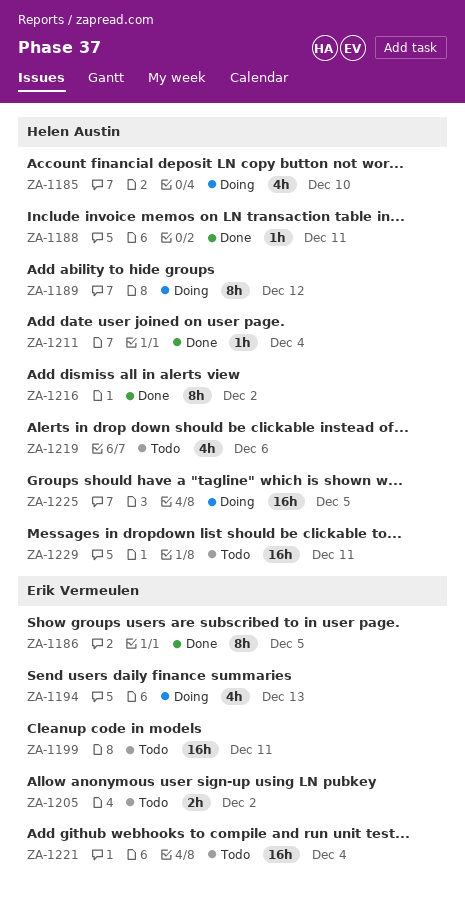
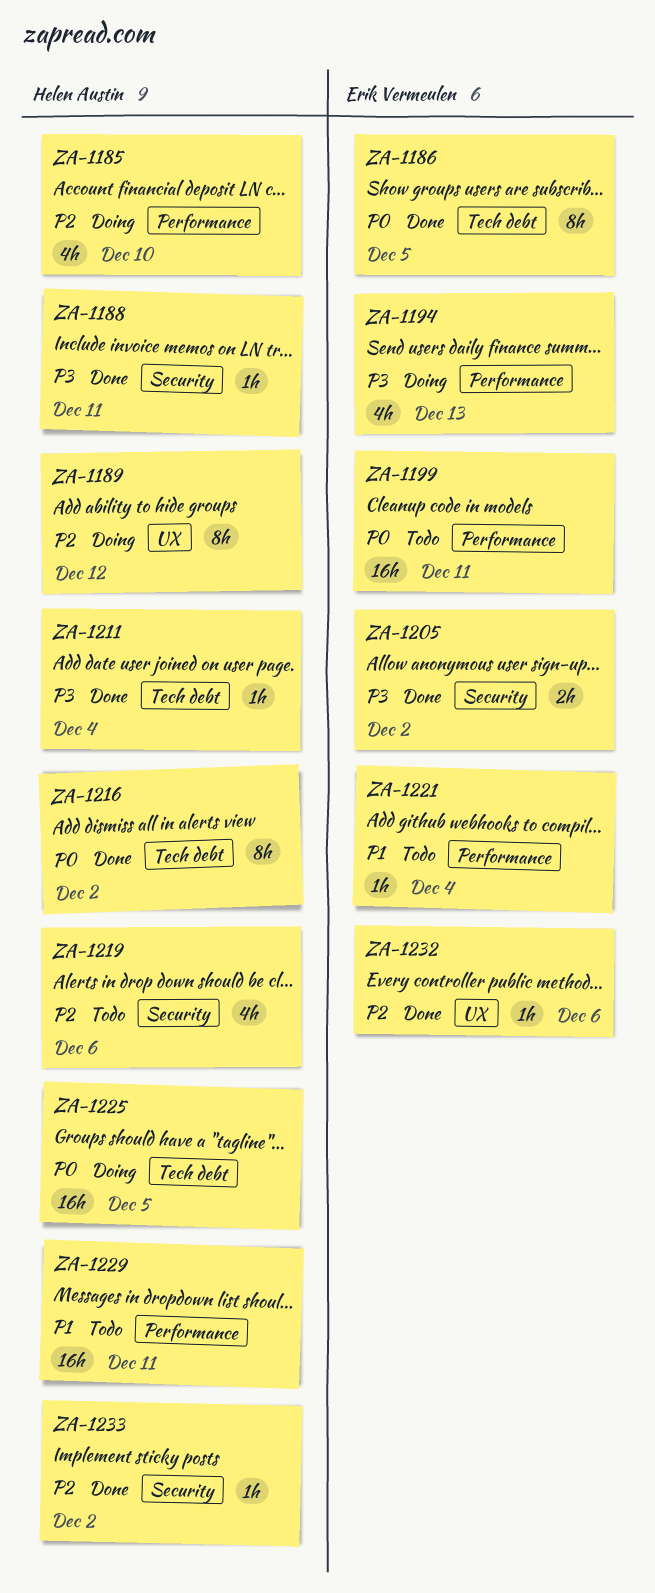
ZA-1205, status: Todo -> Done
ZA-1221, estimate: 16h -> 1h
ZA-1232: none -> present
ZA-1233: none -> present

